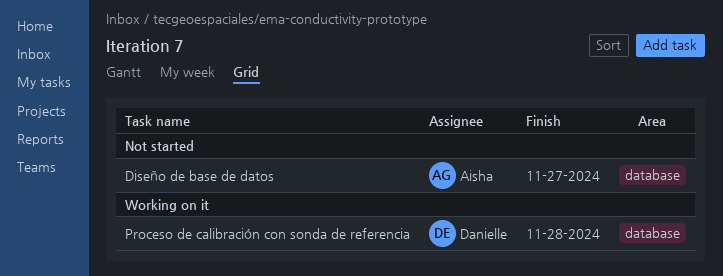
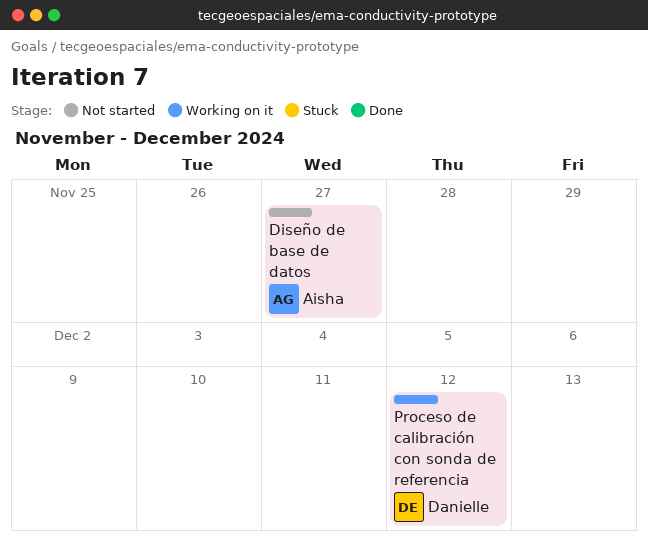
Proceso de calibración con sonda de referencia, due: Nov 28 -> Dec 12

